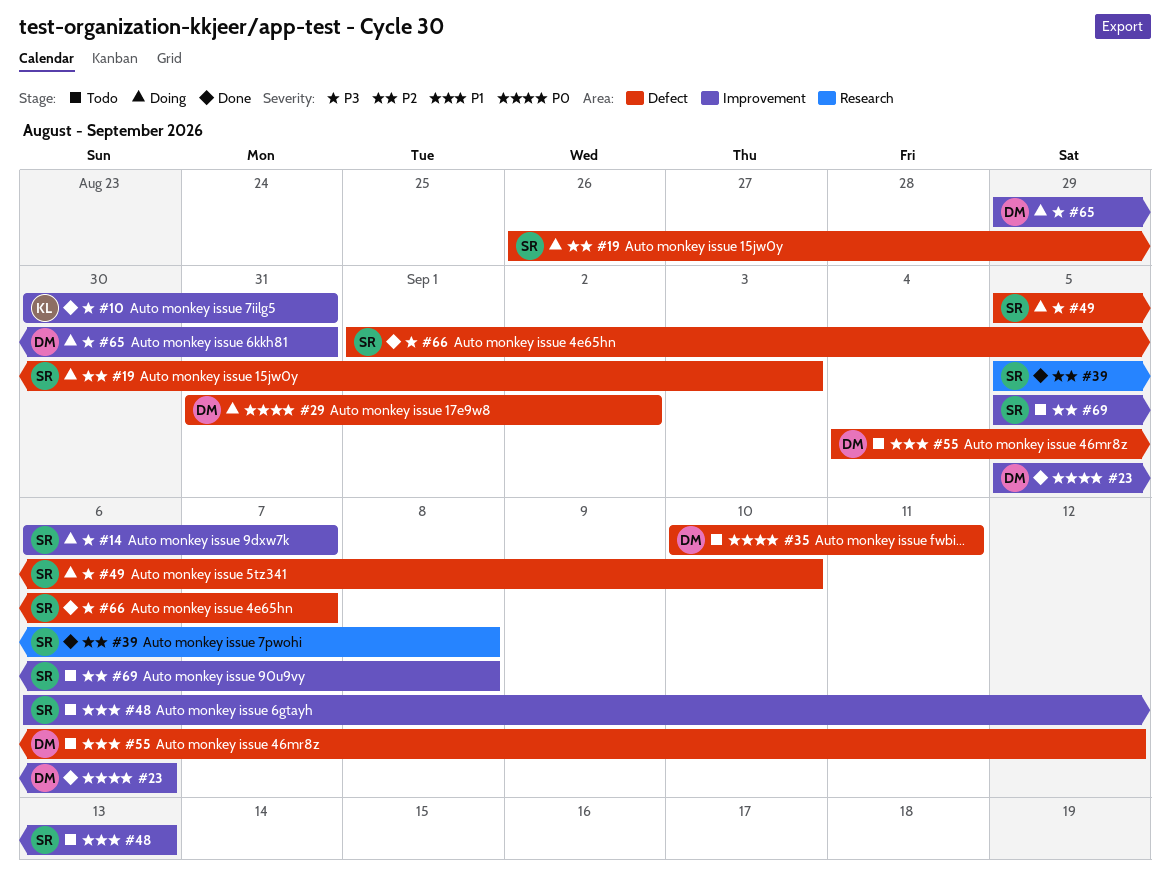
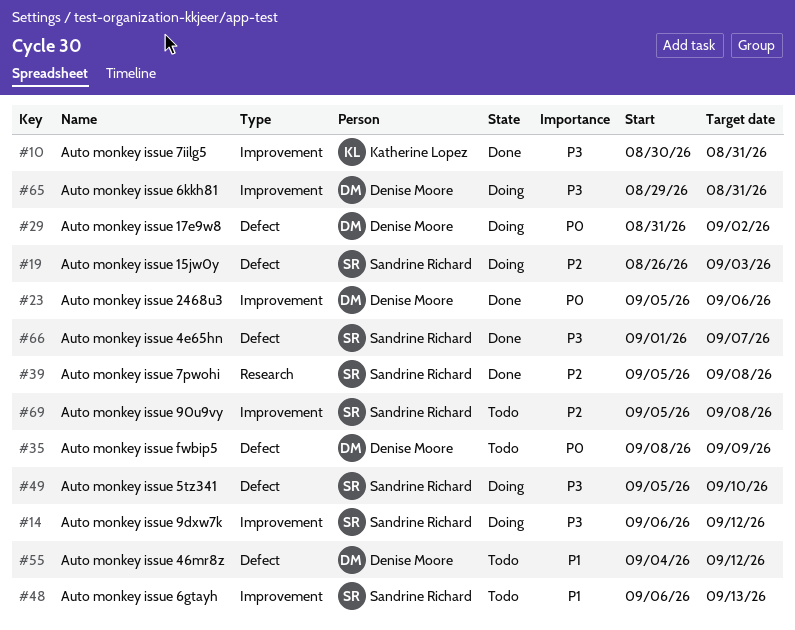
#14, due: Sep 7 -> Sep 12
#35, start: Sep 10 -> Sep 8
#35, due: Sep 11 -> Sep 9

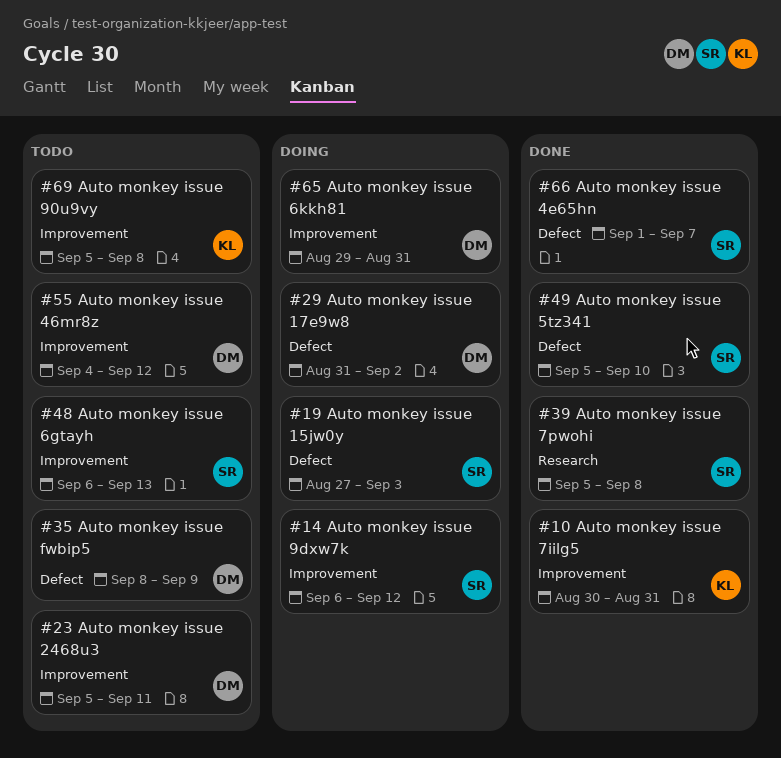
#19, start: Aug 26 -> Aug 27
#23, status: Done -> Todo
#23, due: Sep 6 -> Sep 11
#49, status: Doing -> Done
#55, label: Defect -> Improvement
#69, owner: Sandrine Richard -> Katherine Lopez

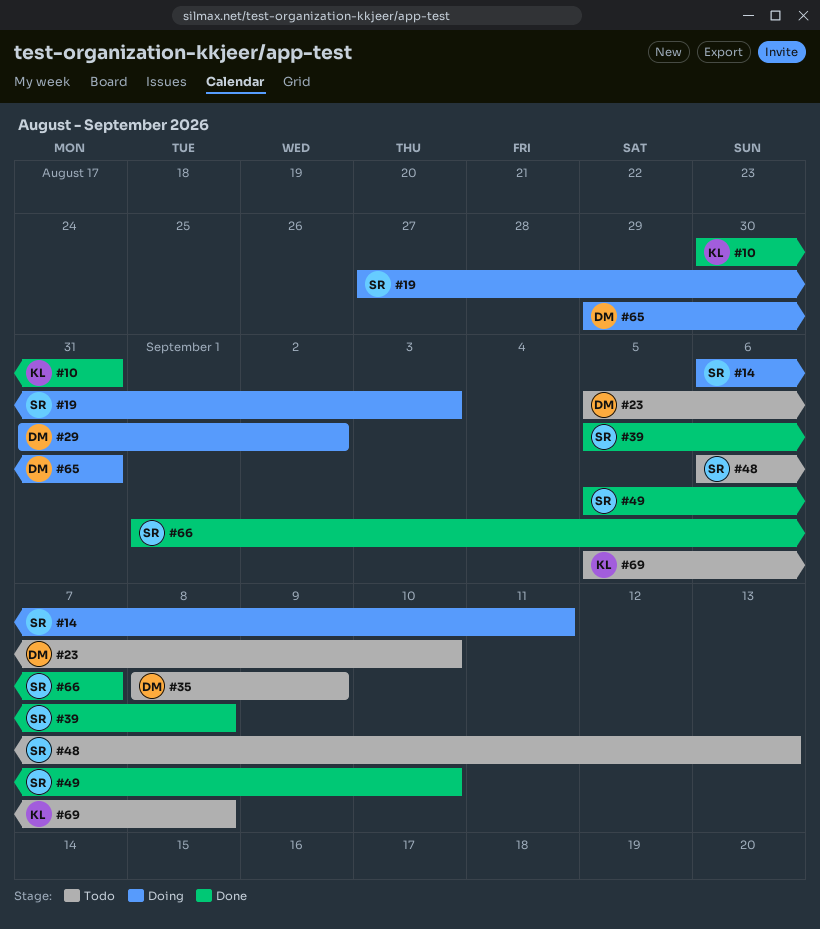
#14, due: Sep 12 -> Sep 11
#23, due: Sep 11 -> Sep 10
#55: present -> none

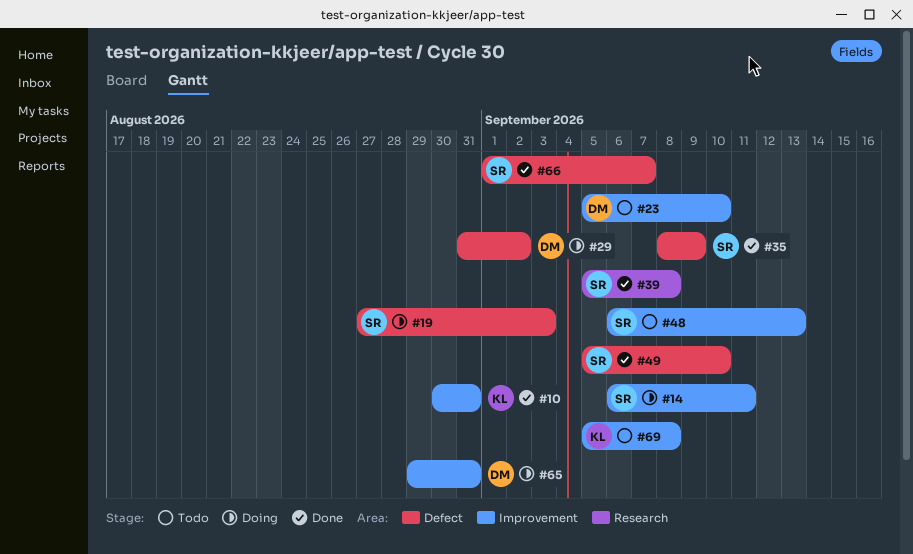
#35, status: Todo -> Done
#35, owner: DM -> SR

